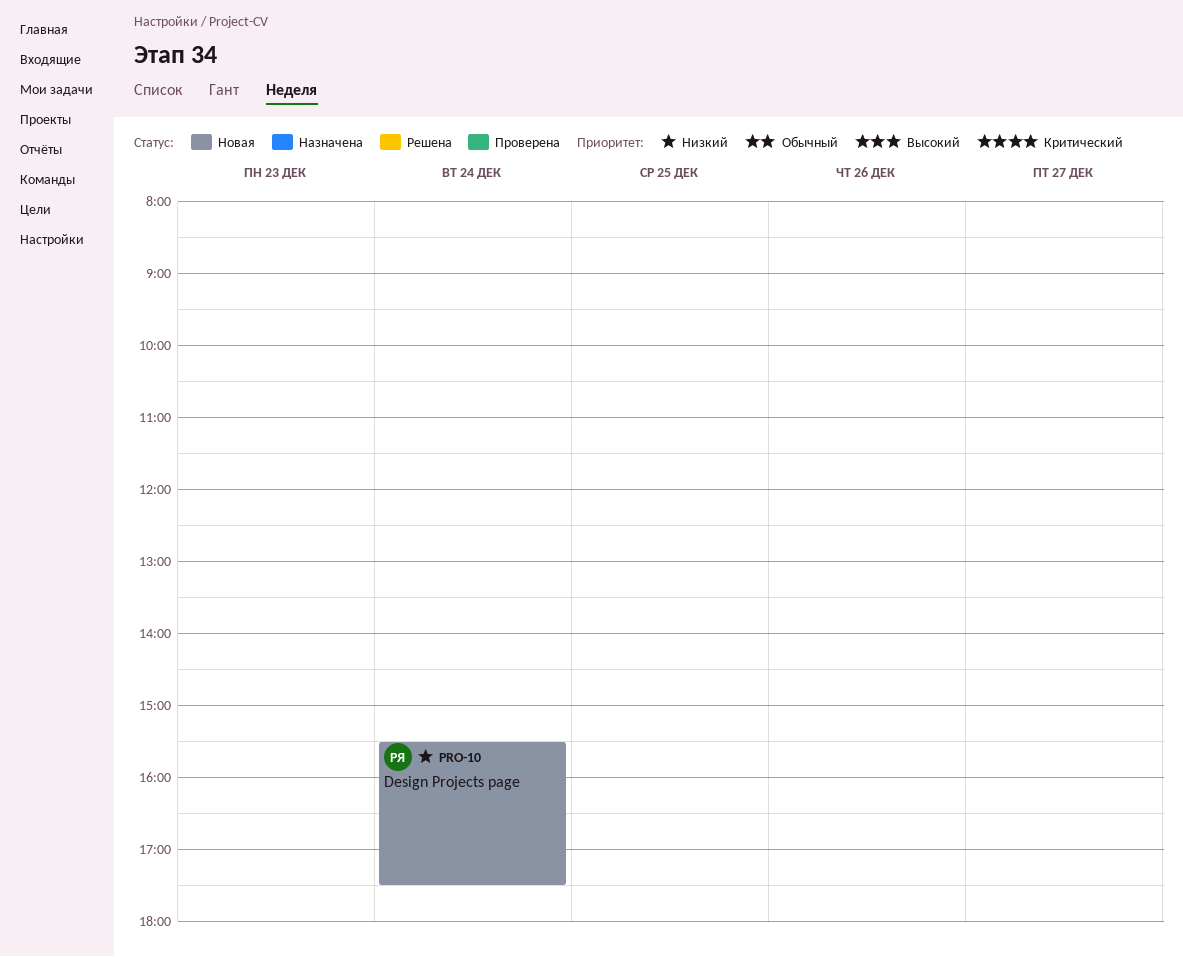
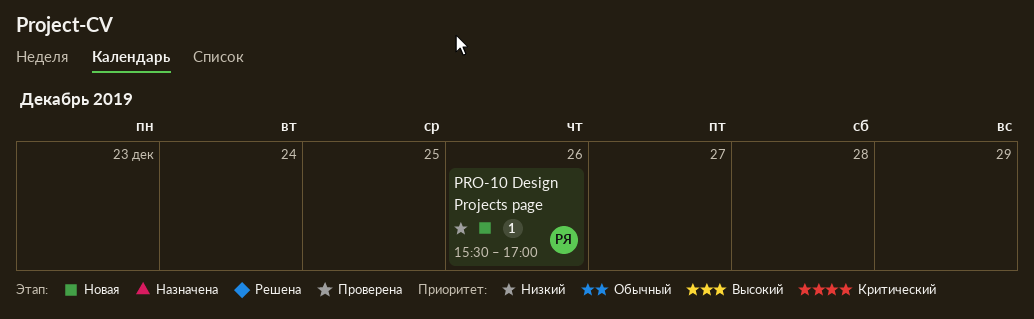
PRO-10, day: Dec 24 -> Dec 26
PRO-10, ends: 17:30 -> 17:00

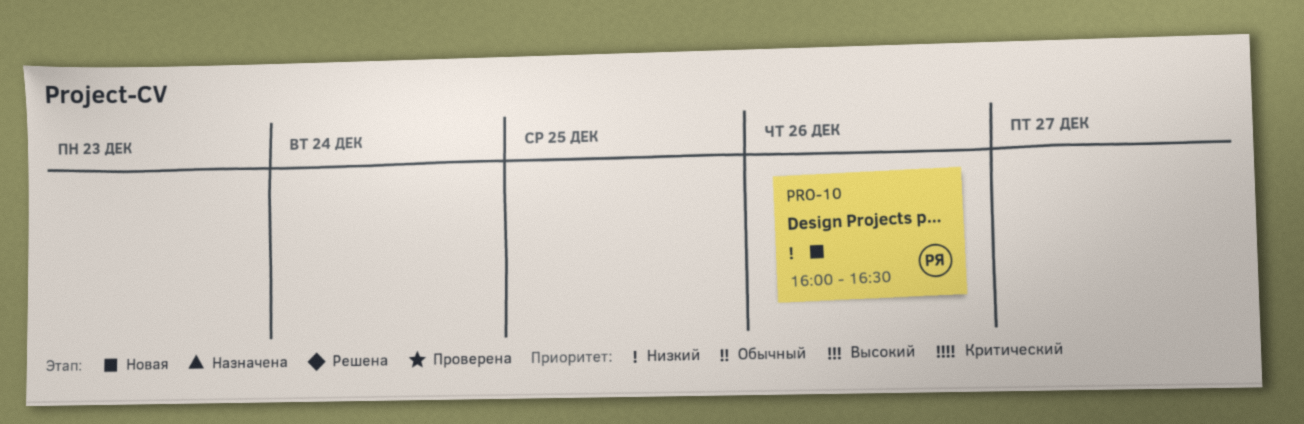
PRO-10, begins: 15:30 -> 16:00
PRO-10, ends: 17:00 -> 16:30

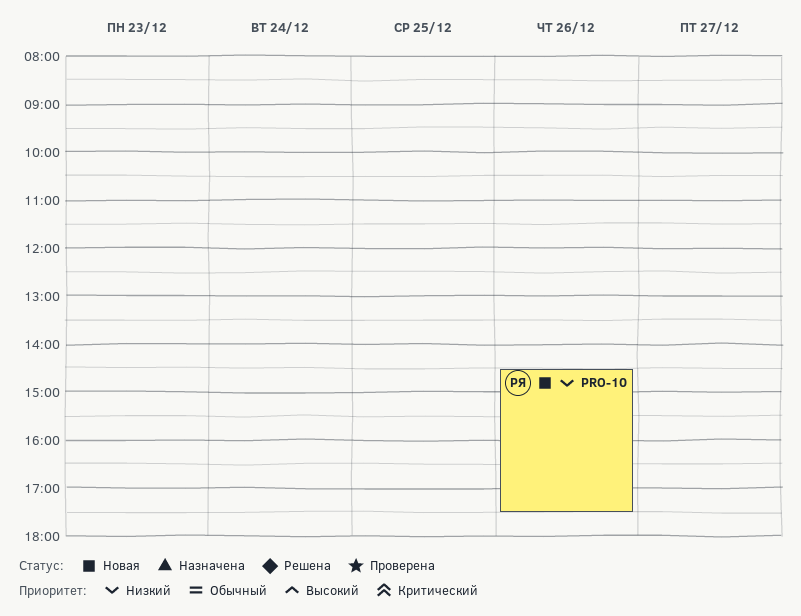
PRO-10, begins: 16:00 -> 14:30
PRO-10, ends: 16:30 -> 17:30

